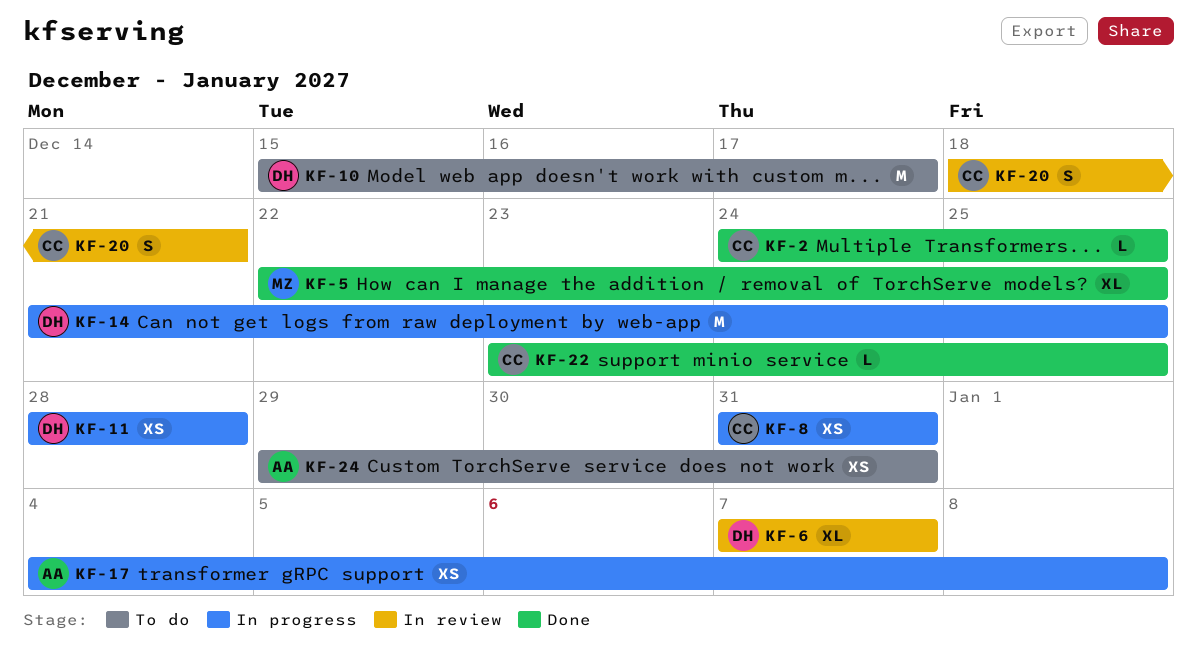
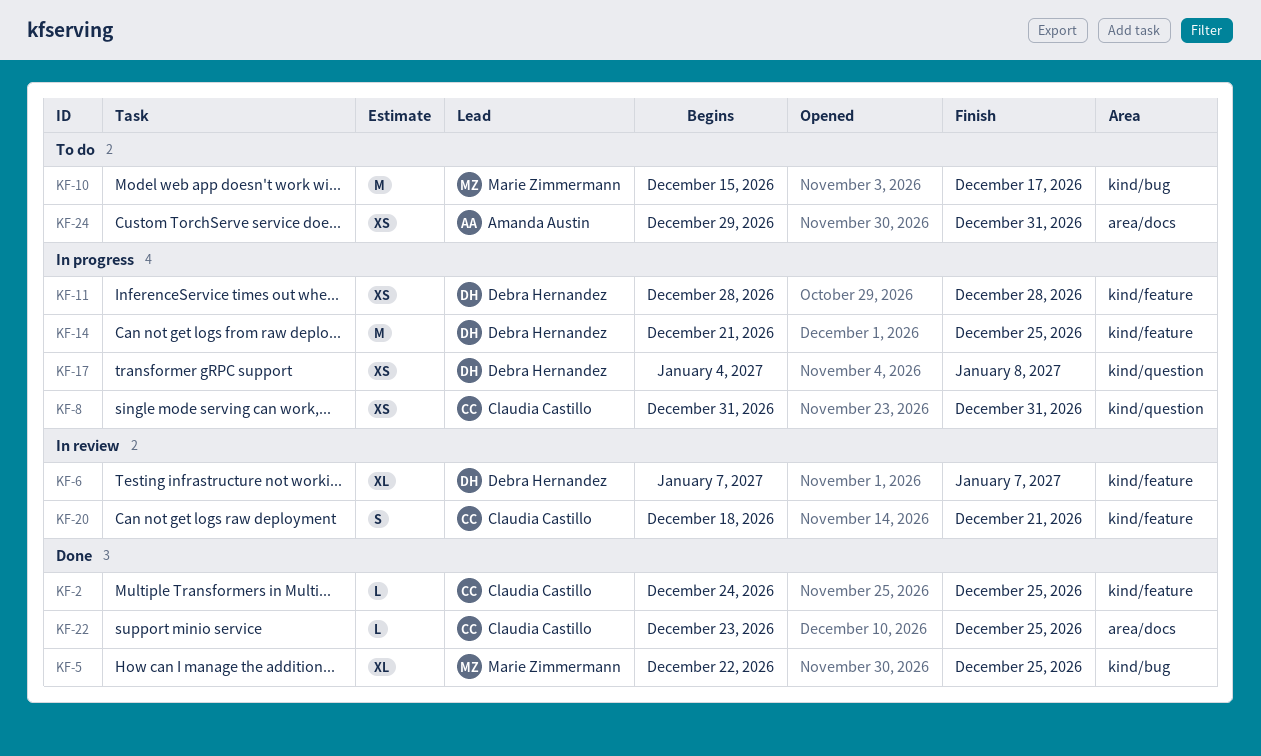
KF-10, owner: Debra Hernandez -> Marie Zimmermann
KF-17, owner: Amanda Austin -> Debra Hernandez

